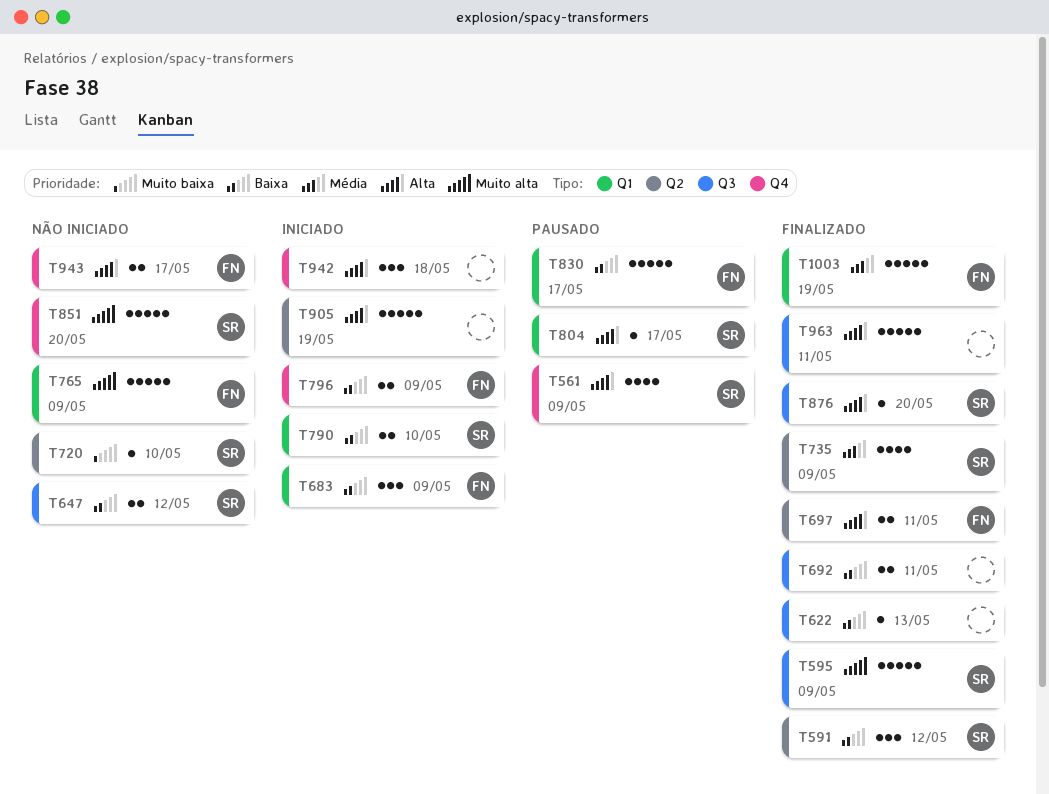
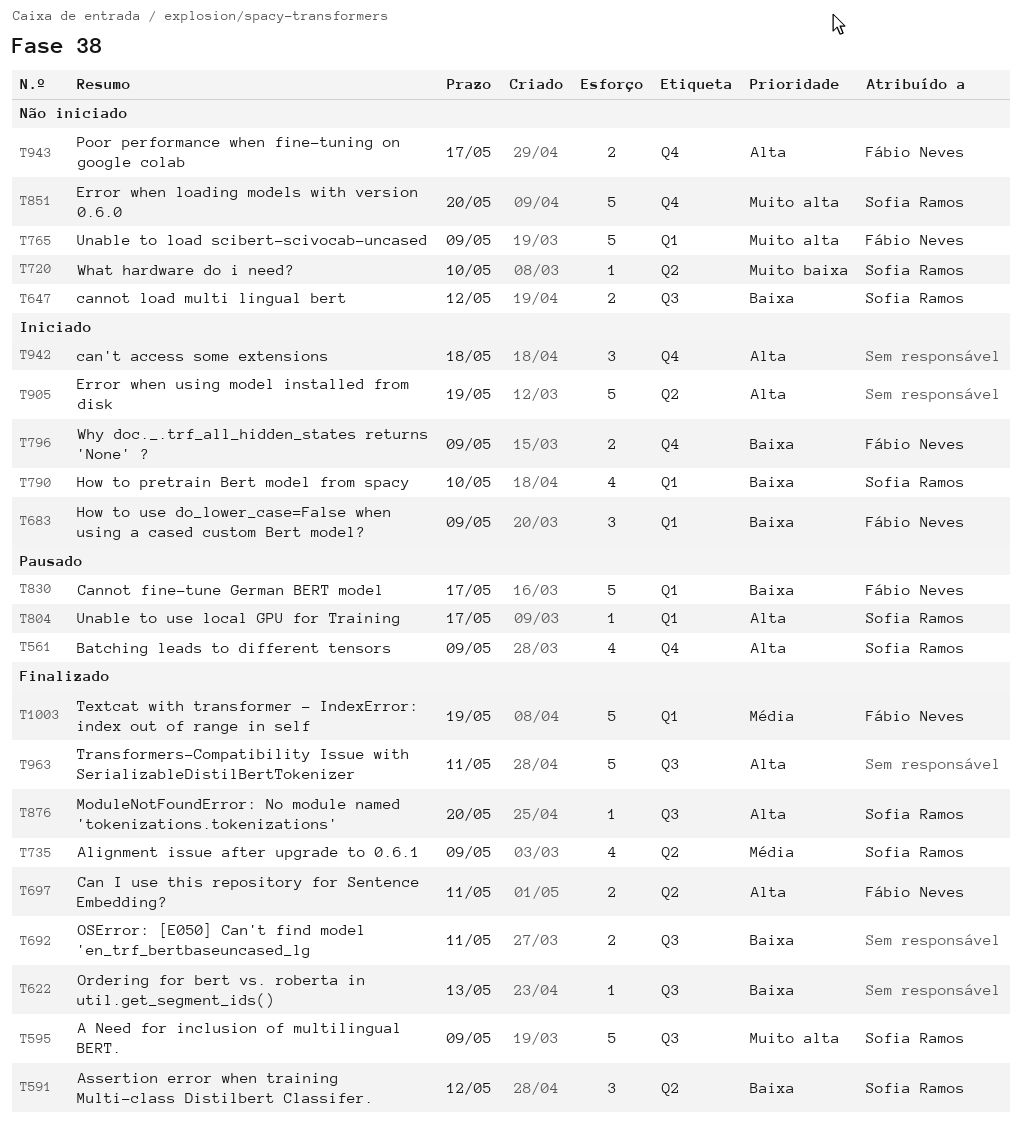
T790, estimate: 2 -> 4

